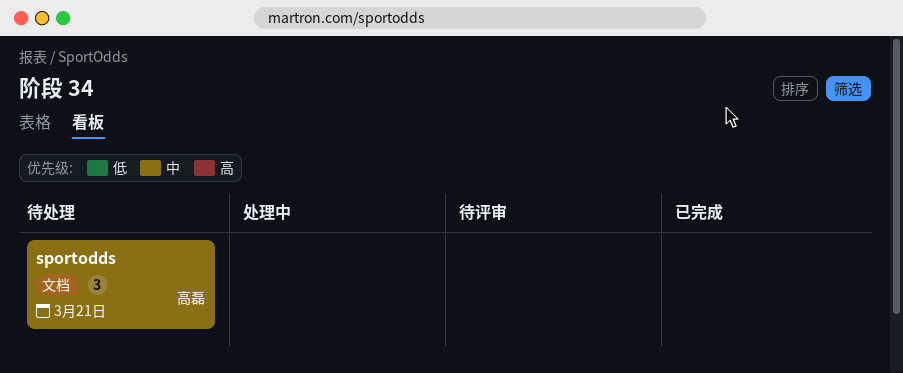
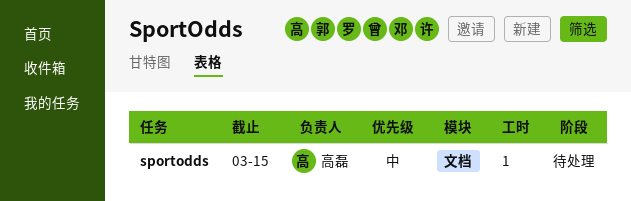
sportodds, estimate: 3 -> 1
sportodds, due: Mar 21 -> Mar 15

